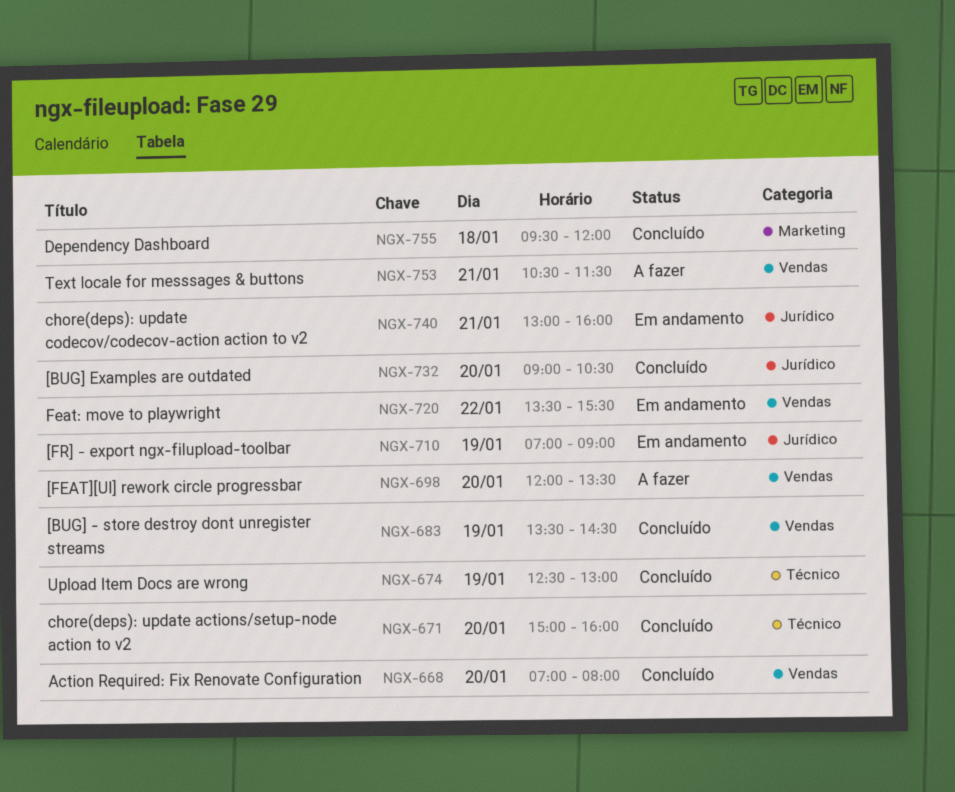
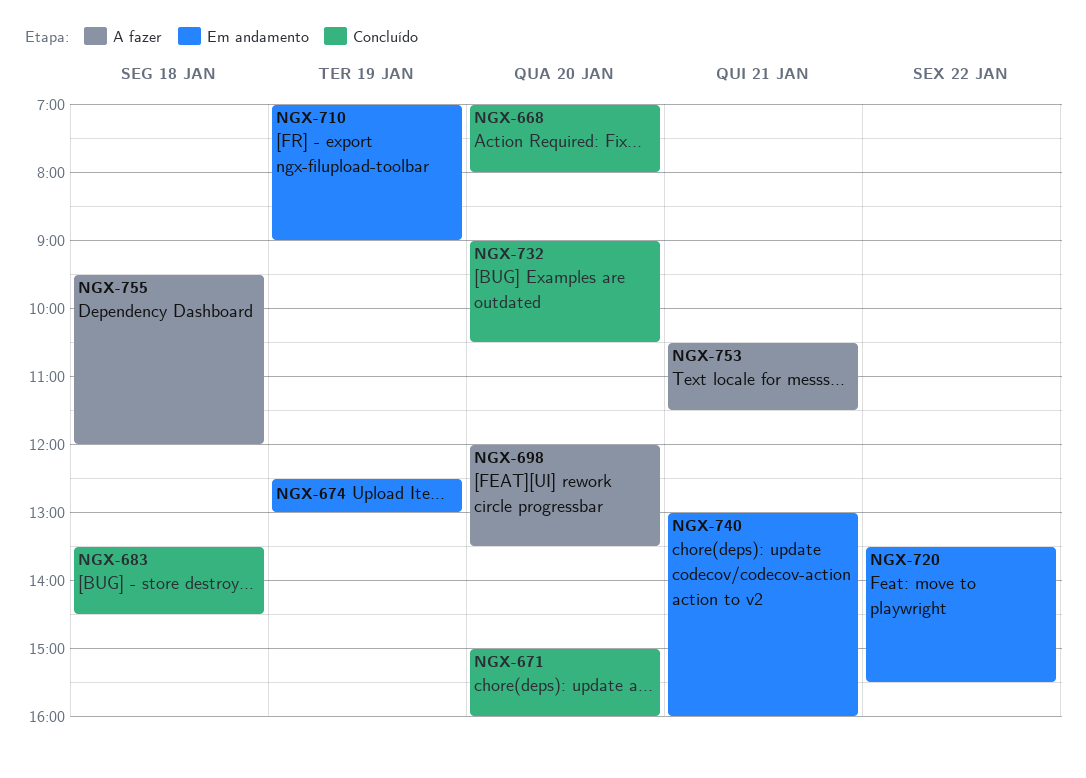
NGX-674, status: Concluído -> Em andamento
NGX-683, day: Jan 19 -> Jan 18
NGX-755, status: Concluído -> A fazer

